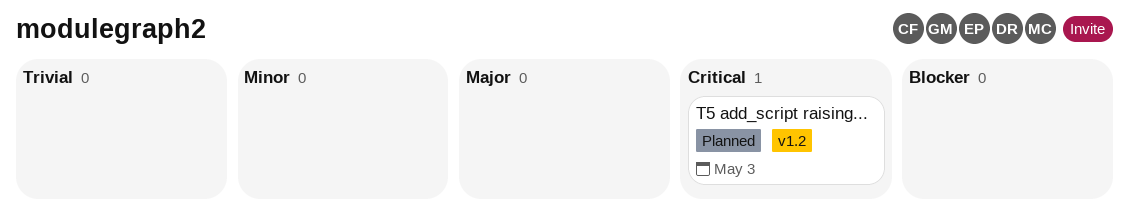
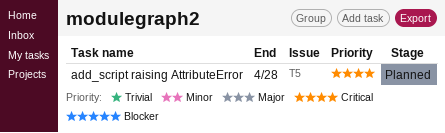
T5, due: May 3 -> Apr 28

